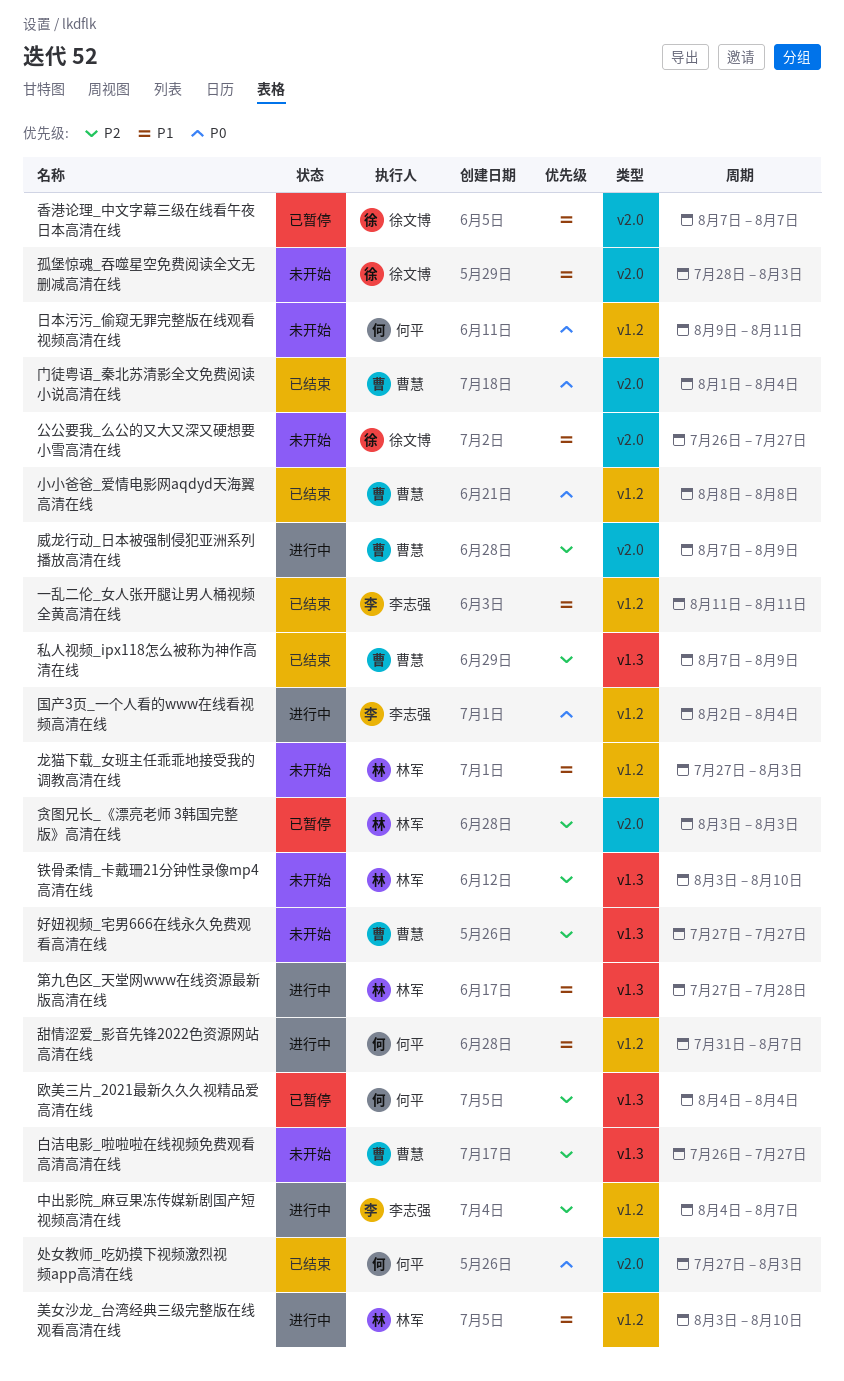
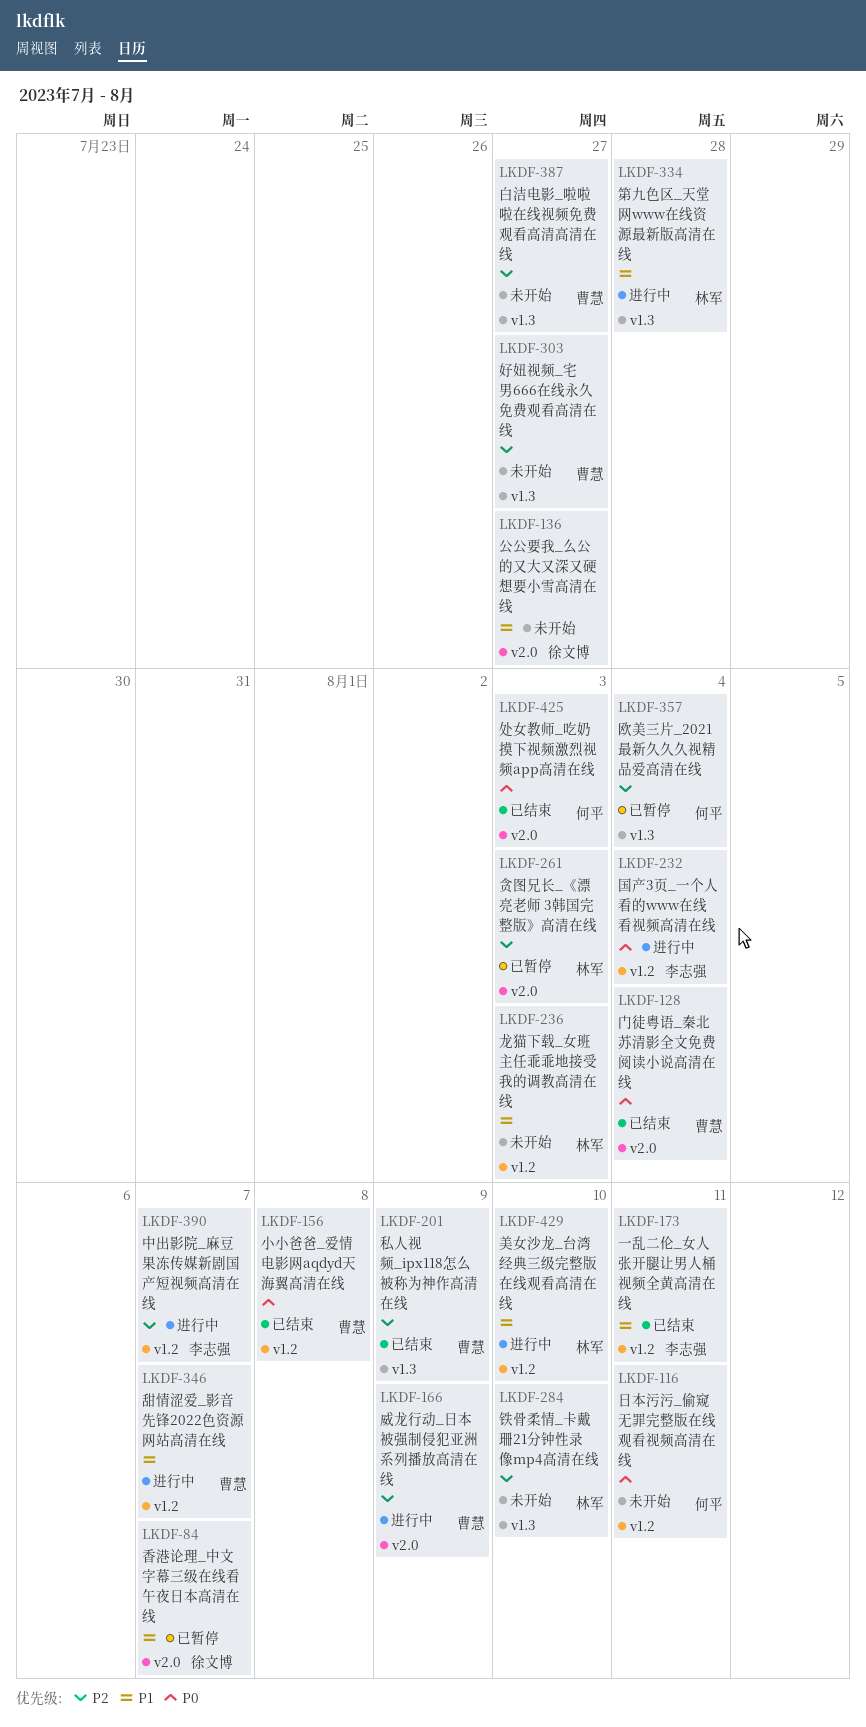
孤堡惊魂_吞噬星空免费阅读全文无删减高清在线: present -> none
甜情涩爱_影音先锋2022色资源网站高清在线, owner: 何平 -> 曹慧

